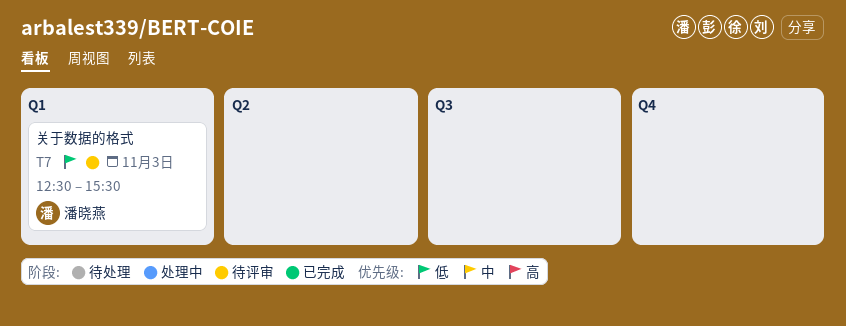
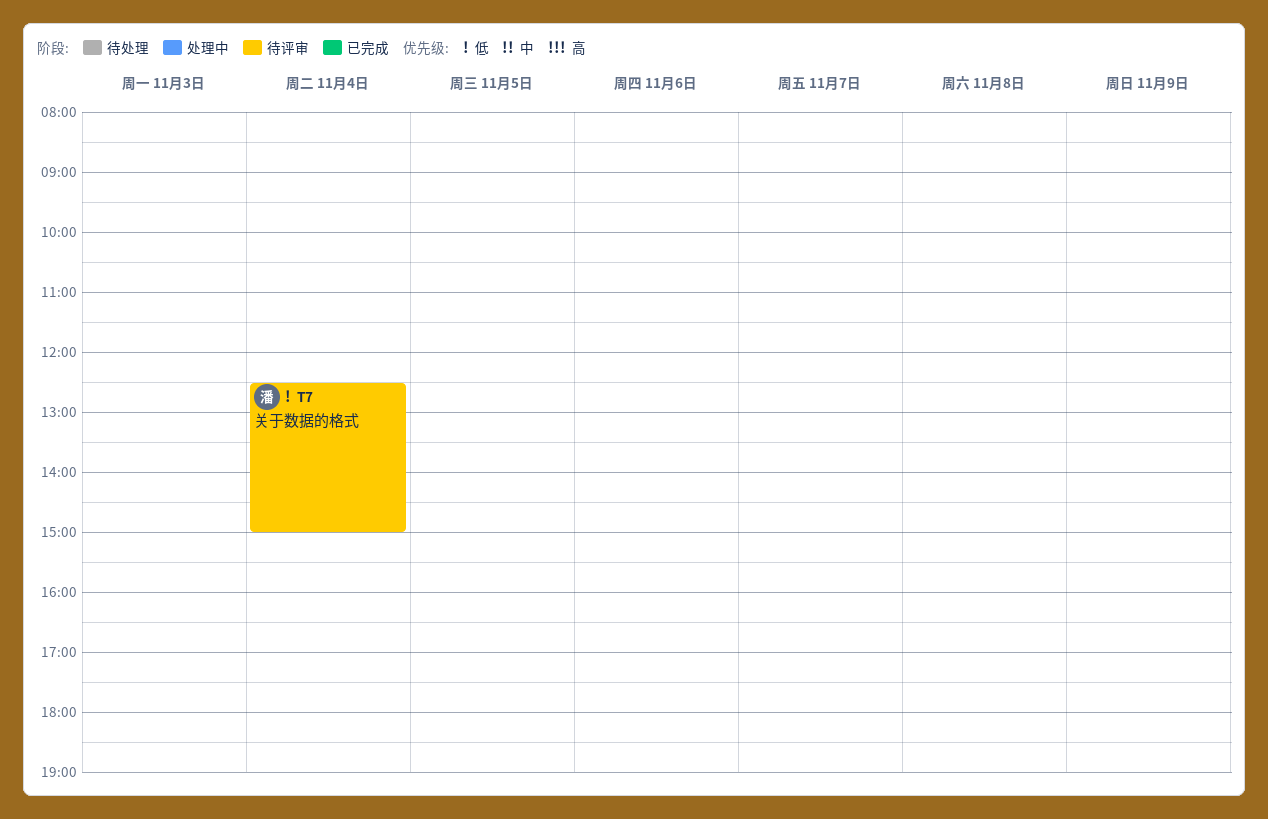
T7, day: Nov 3 -> Nov 4
T7, ends: 15:30 -> 15:00

